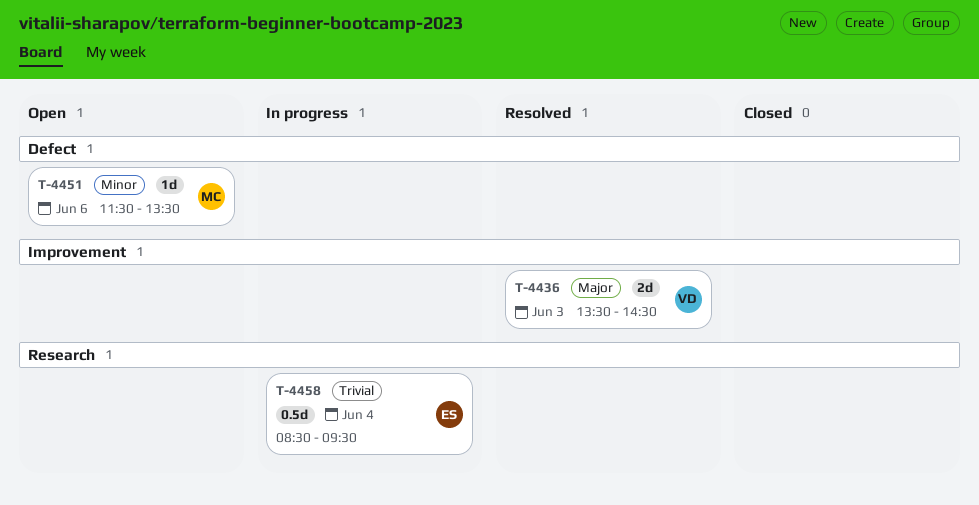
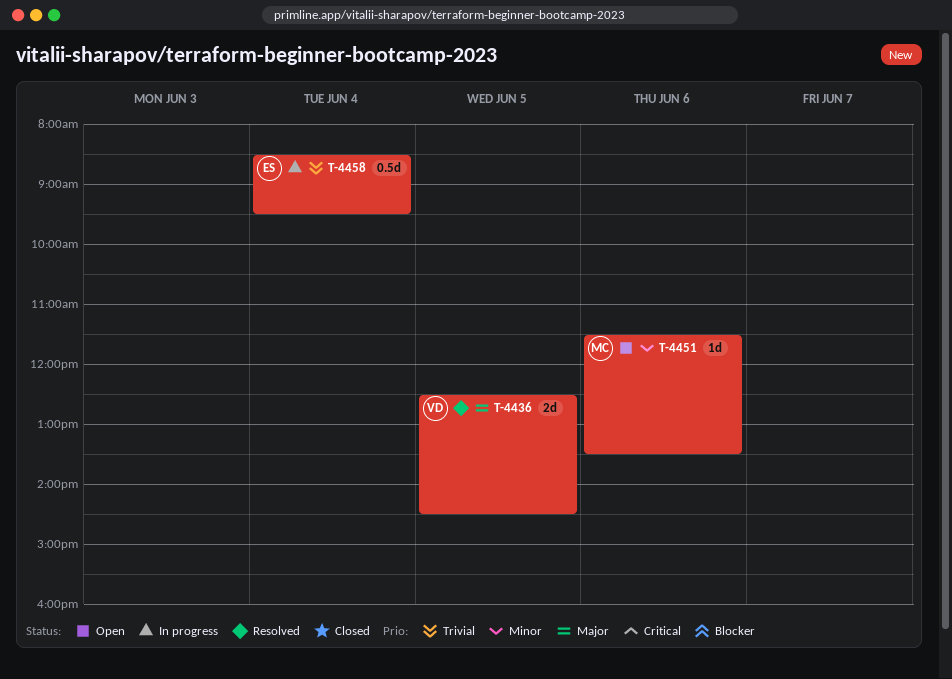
T-4436, day: Jun 3 -> Jun 5
T-4436, begins: 13:30 -> 12:30

